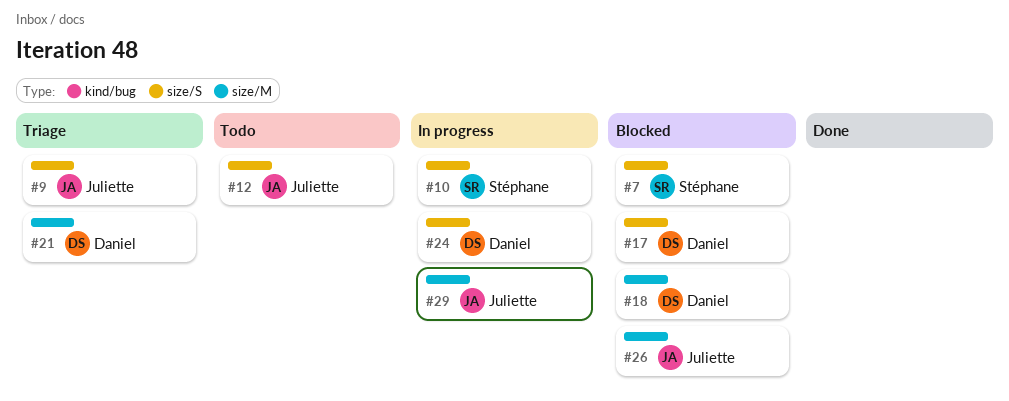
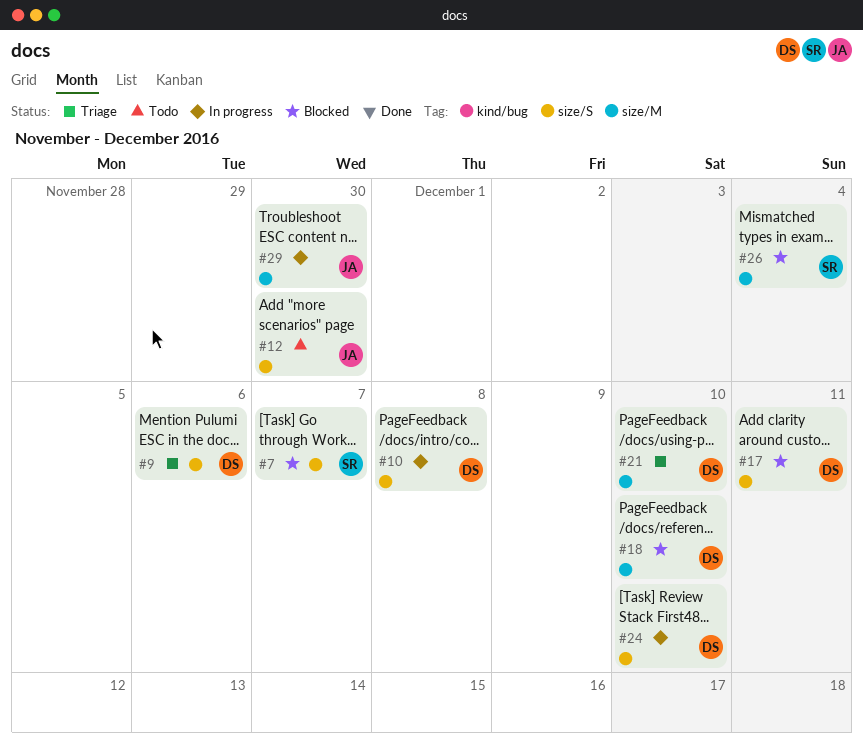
#9, owner: Juliette -> Daniel
#10, owner: Stéphane -> Daniel
#26, owner: Juliette -> Stéphane

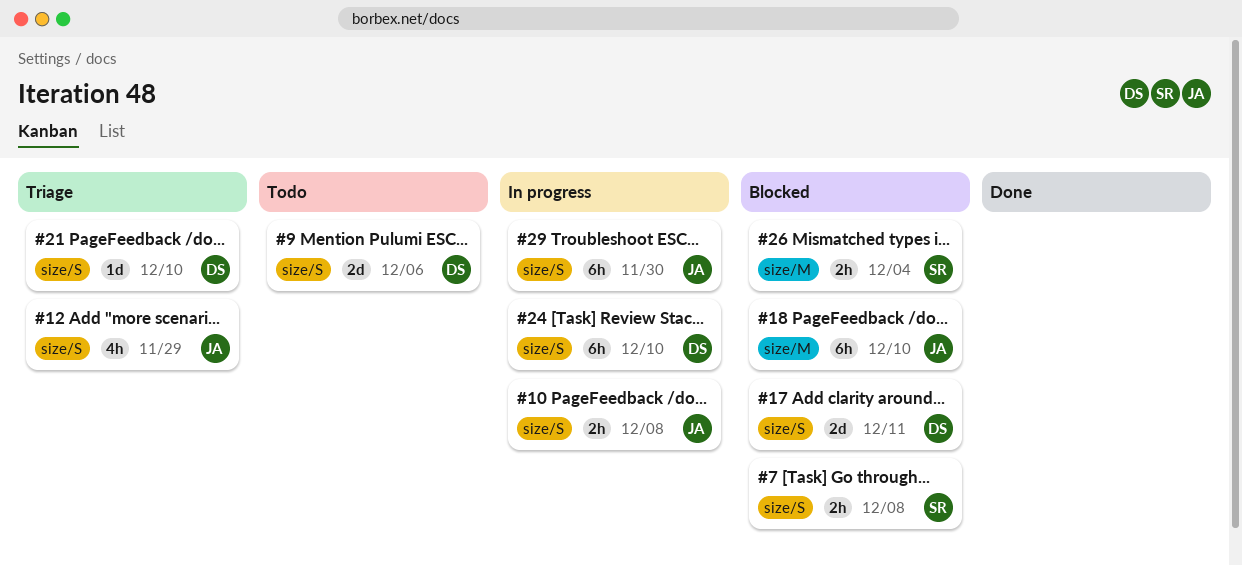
#7, due: Dec 7 -> Dec 8
#9, status: Triage -> Todo
#10, owner: DS -> JA
#12, status: Todo -> Triage
#12, due: Nov 30 -> Nov 29
#18, owner: DS -> JA
#21, label: size/M -> size/S
#29, label: size/M -> size/S

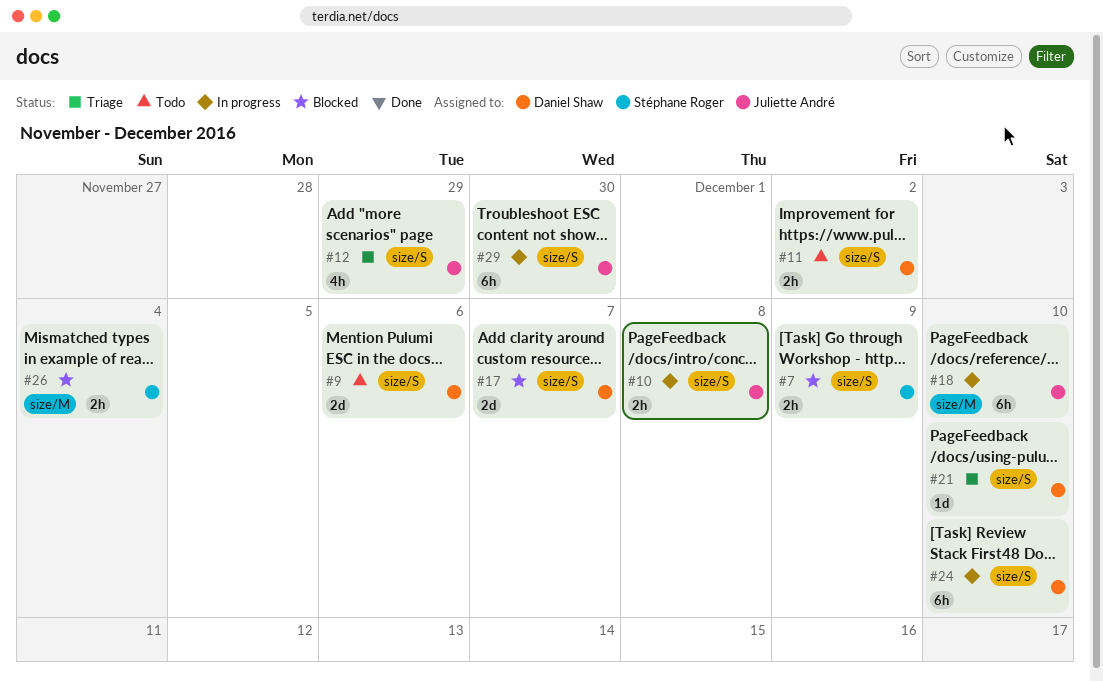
#7, due: Dec 8 -> Dec 9
#11: none -> present
#17, due: Dec 11 -> Dec 7
#18, status: Blocked -> In progress

